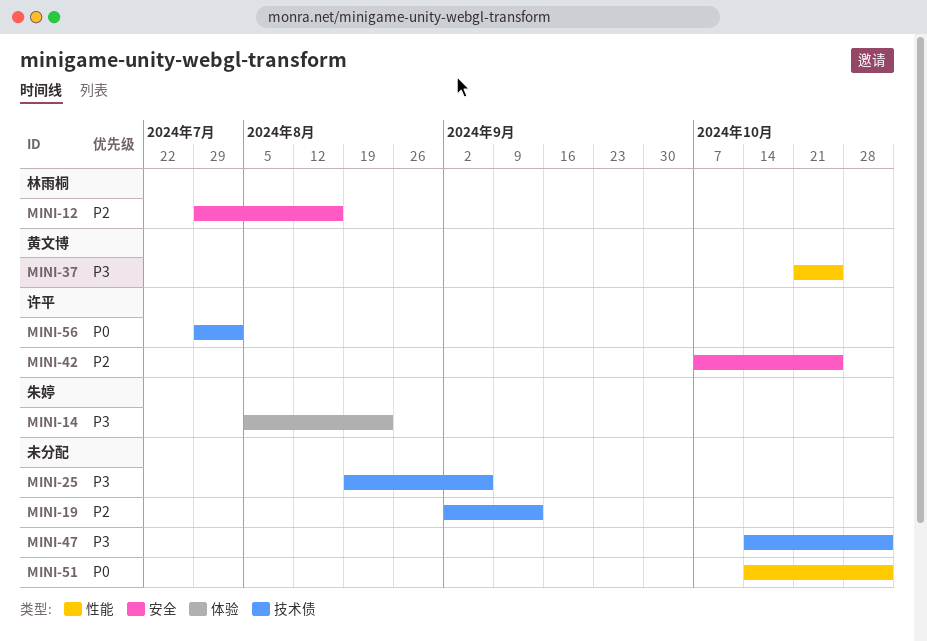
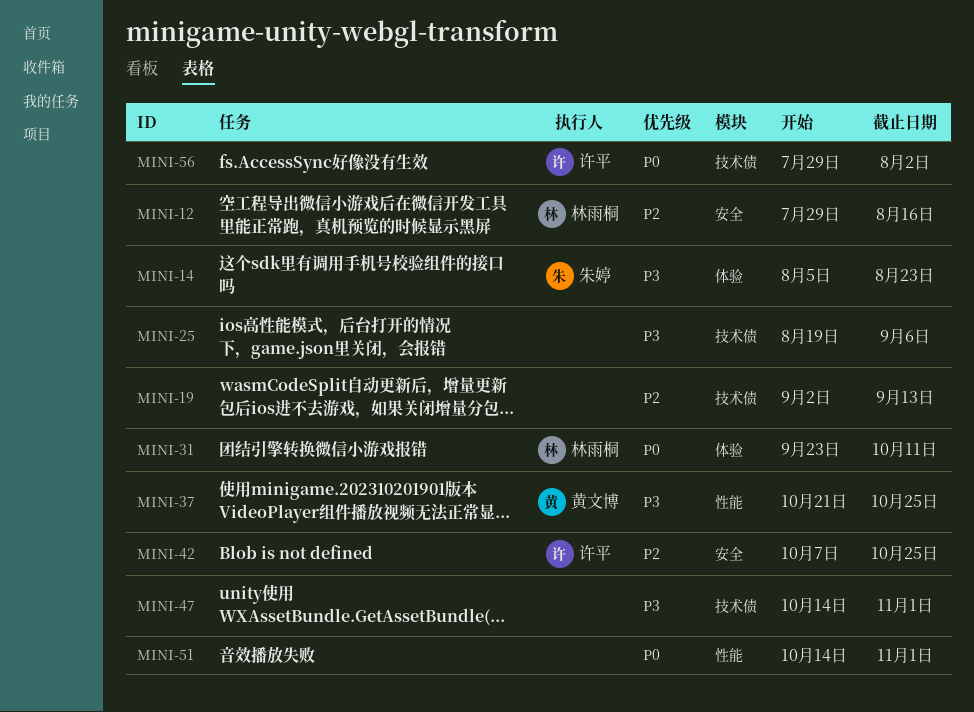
MINI-31: none -> present

